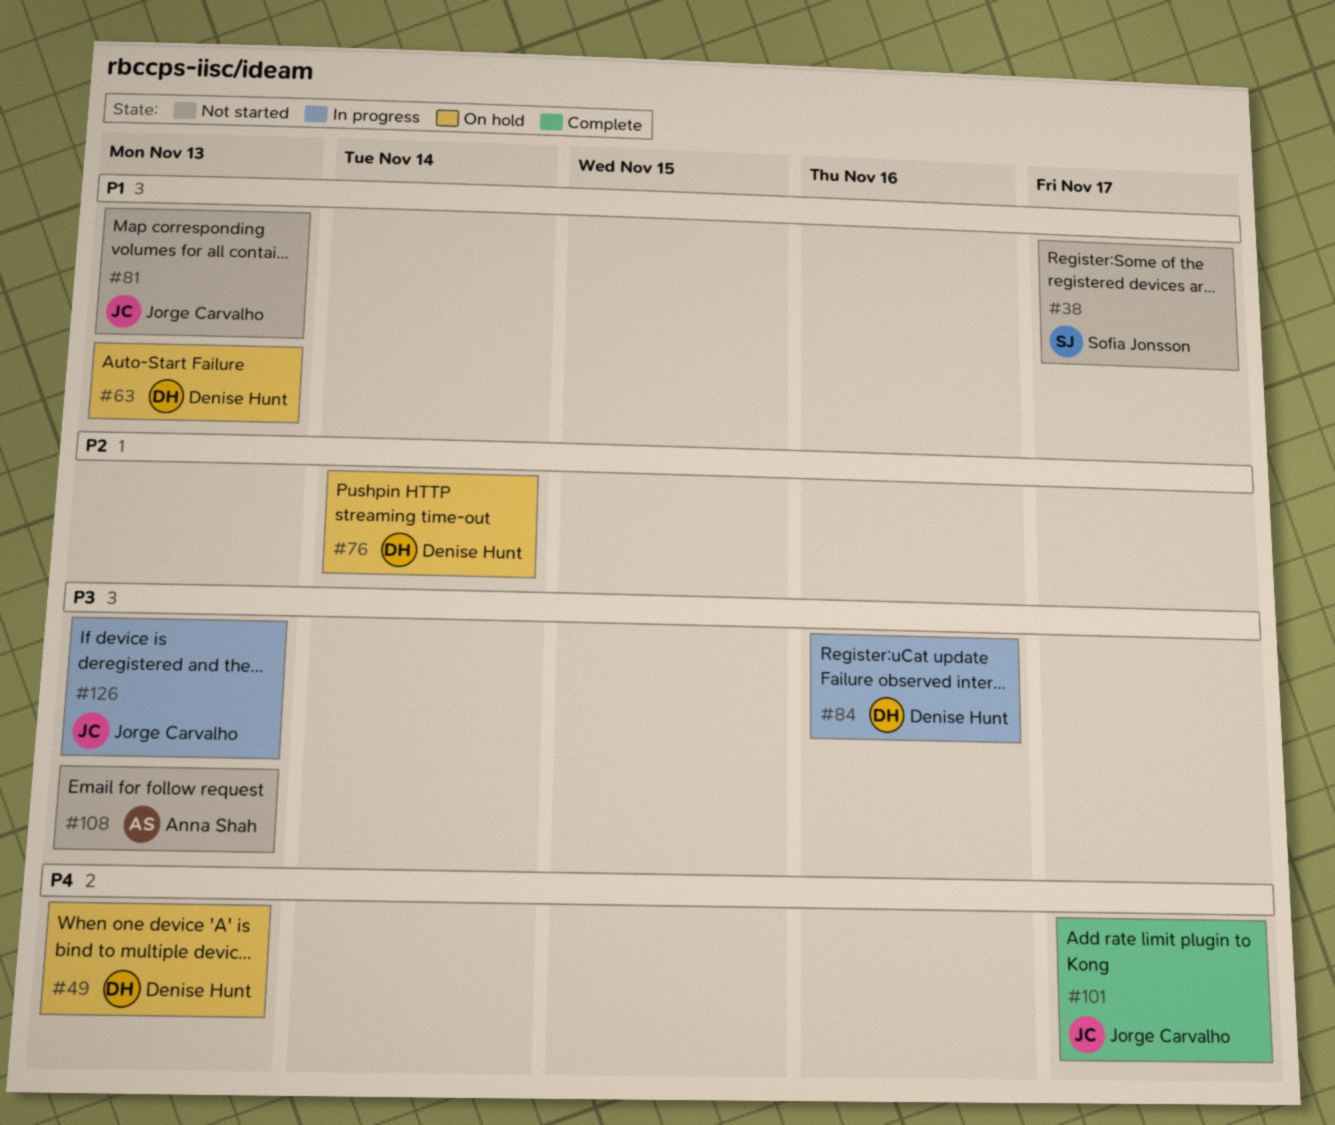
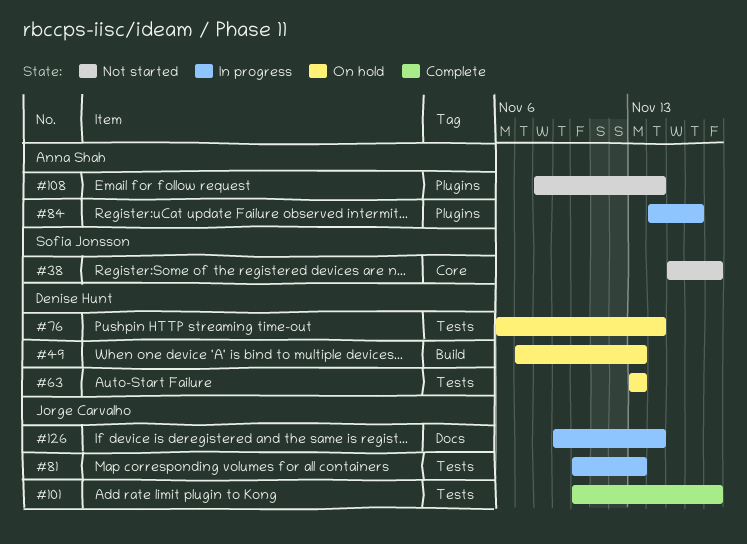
#81, status: Not started -> In progress
#84, owner: Denise Hunt -> Anna Shah
#108, due: Nov 13 -> Nov 14
#126, due: Nov 13 -> Nov 14

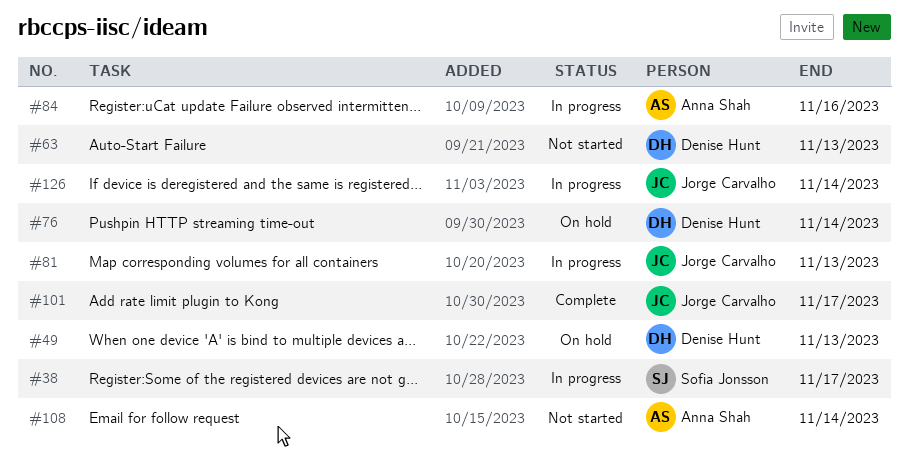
#38, status: Not started -> In progress
#63, status: On hold -> Not started

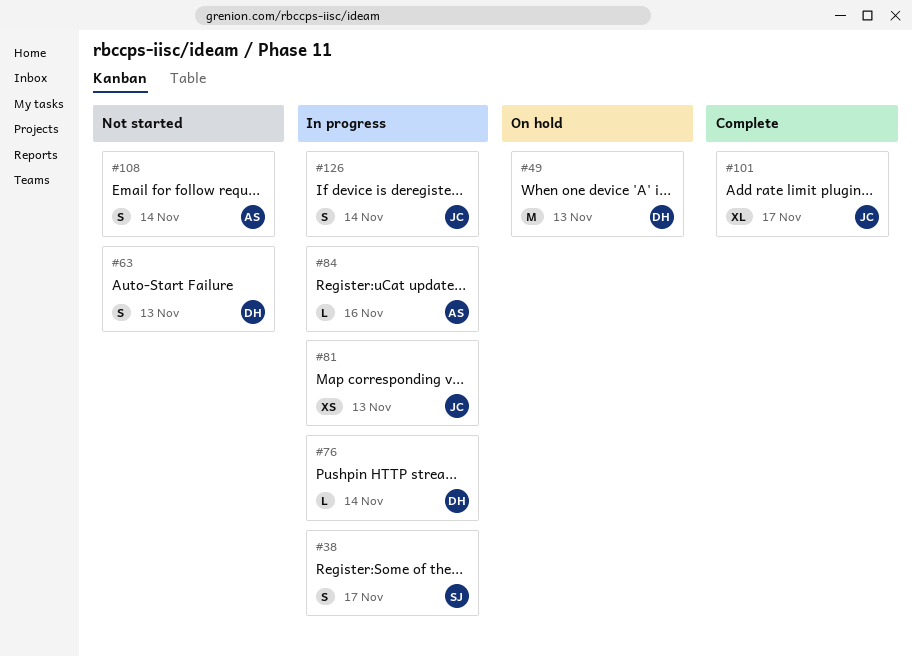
#76, status: On hold -> In progress

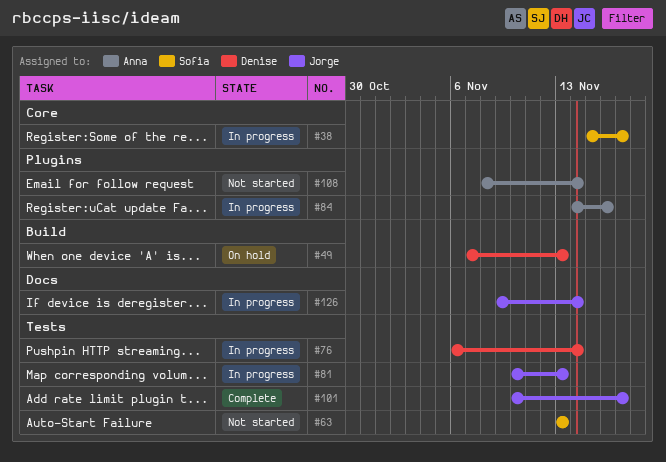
#63, owner: Denise -> Sofia

